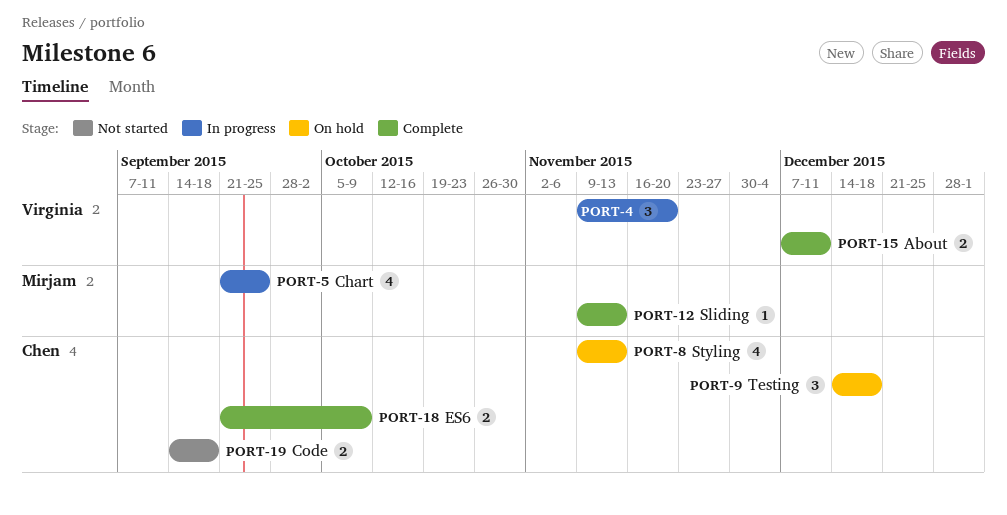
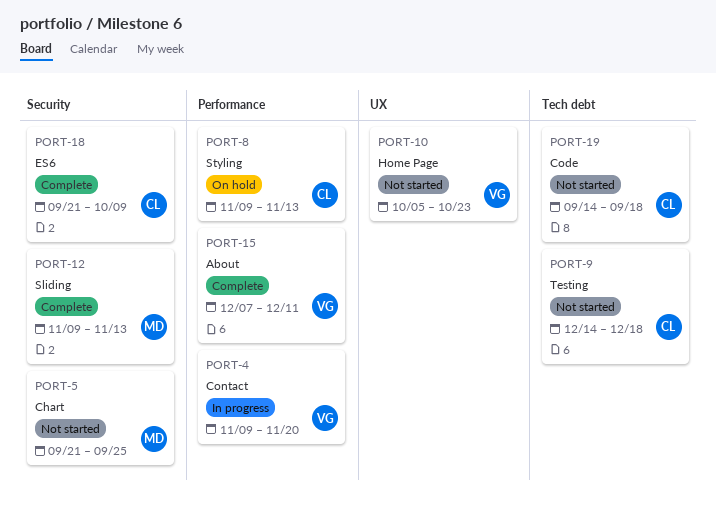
PORT-5, status: In progress -> Not started
PORT-9, status: On hold -> Not started
PORT-10: none -> present

